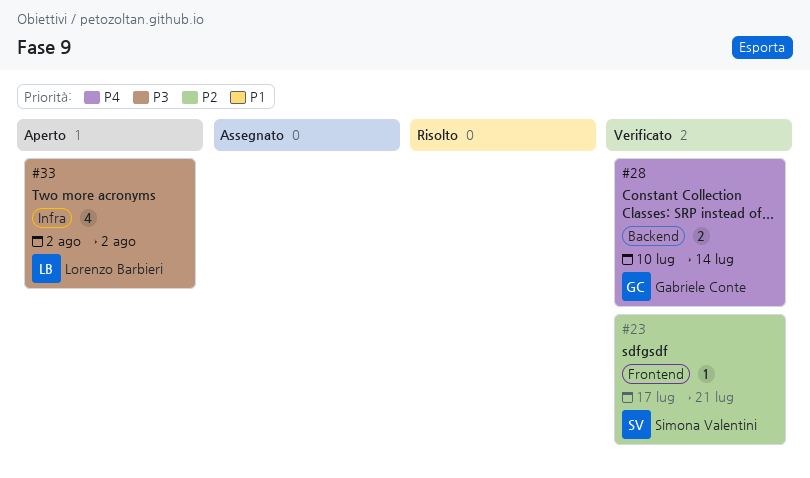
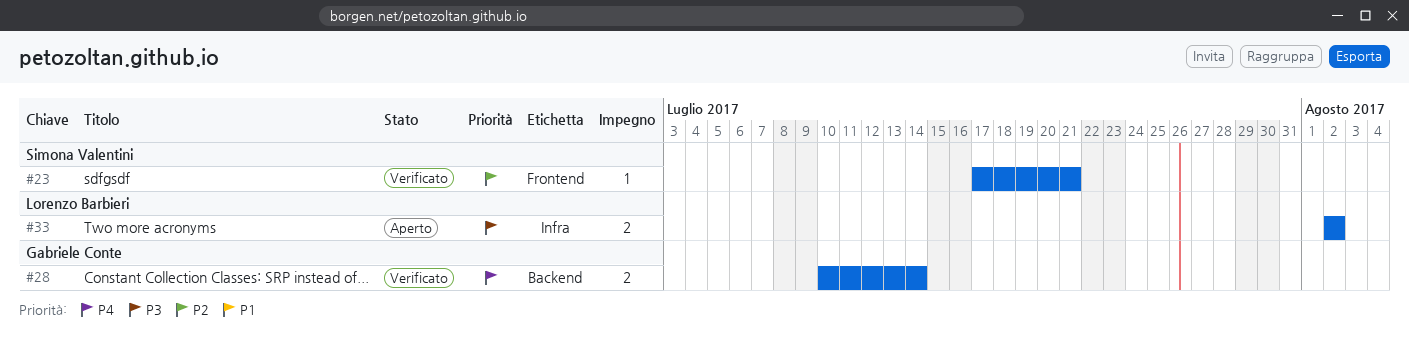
#33, estimate: 4 -> 2

